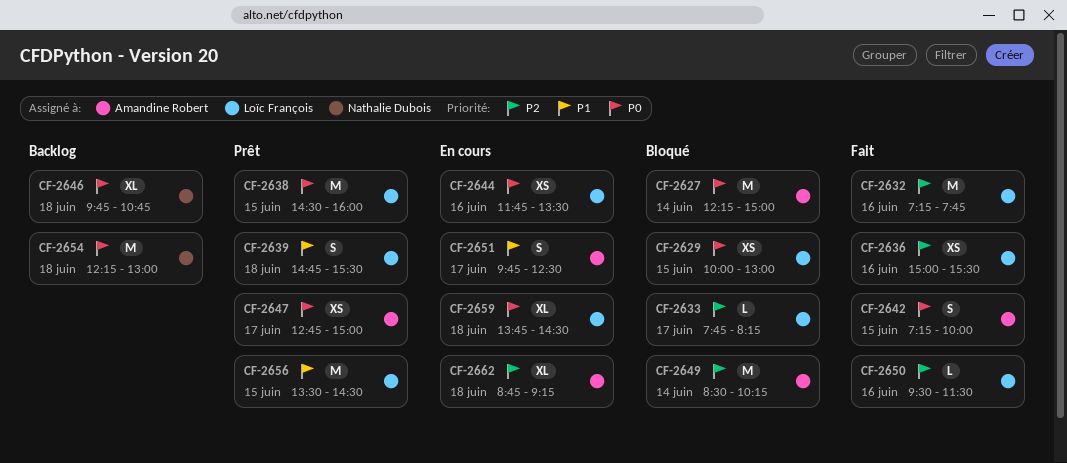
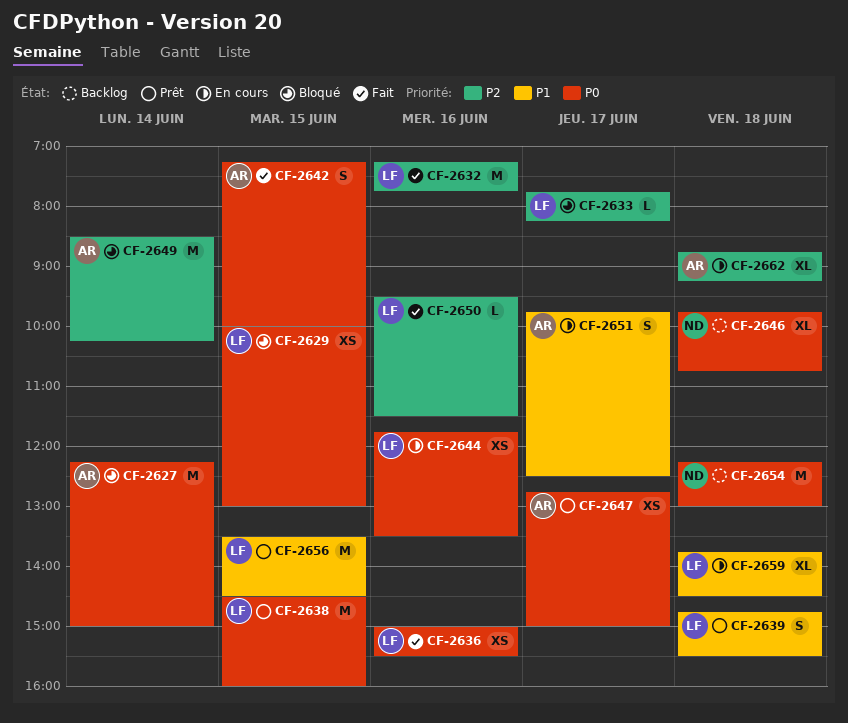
CF-2636, priority: P2 -> P0
CF-2659, priority: P0 -> P1

